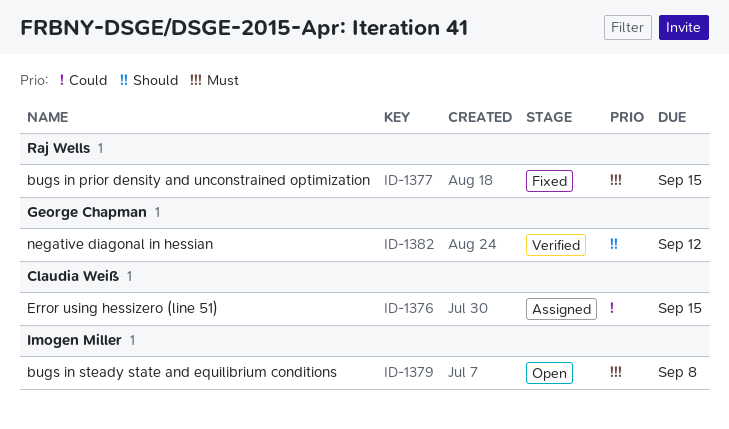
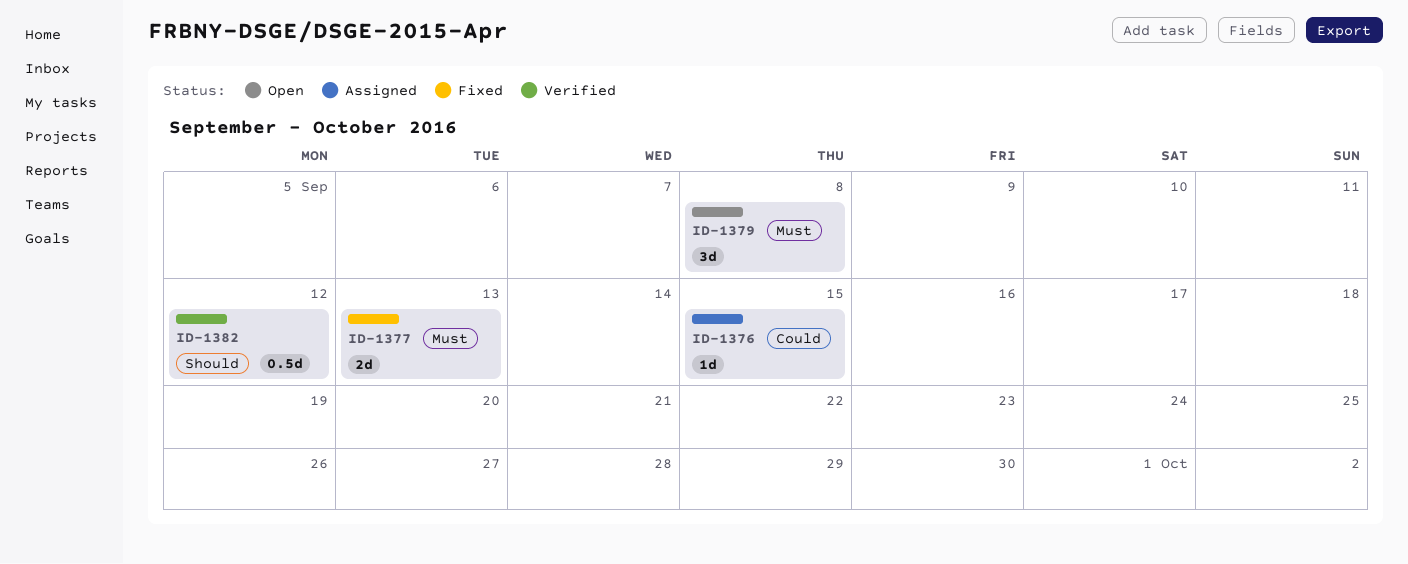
ID-1377, due: Sep 15 -> Sep 13

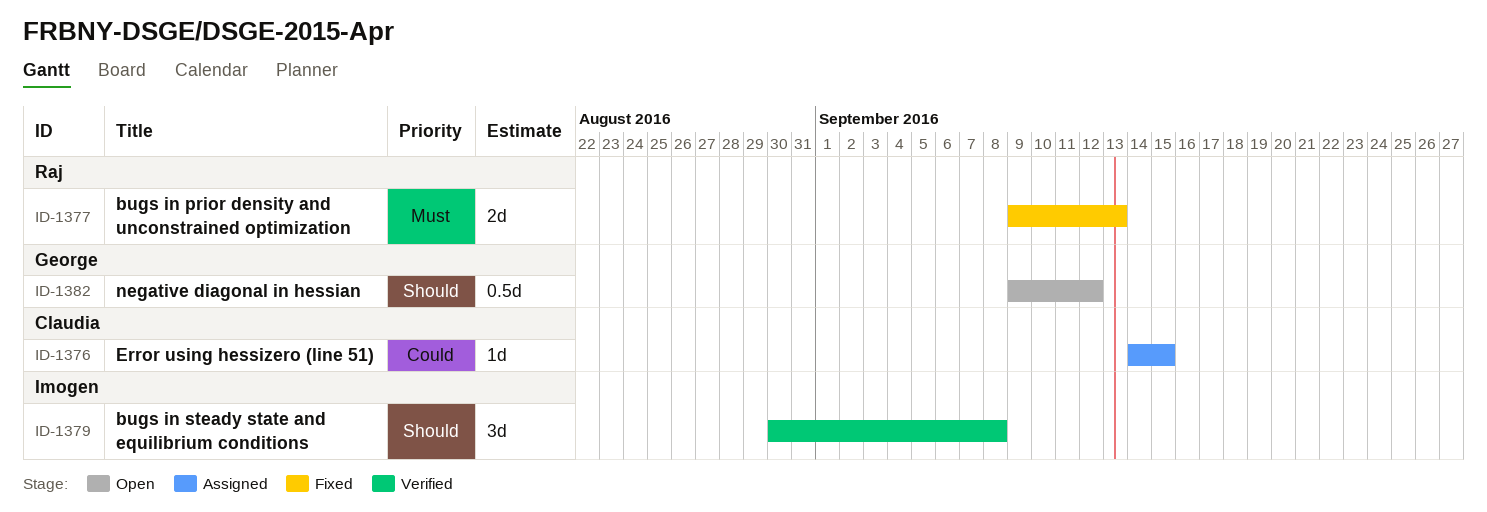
ID-1379, status: Open -> Verified
ID-1379, priority: Must -> Should
ID-1382, status: Verified -> Open

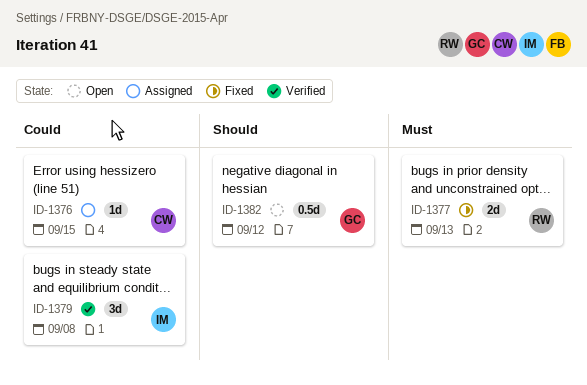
ID-1379, priority: Should -> Could

